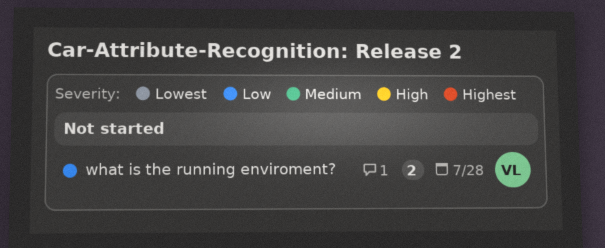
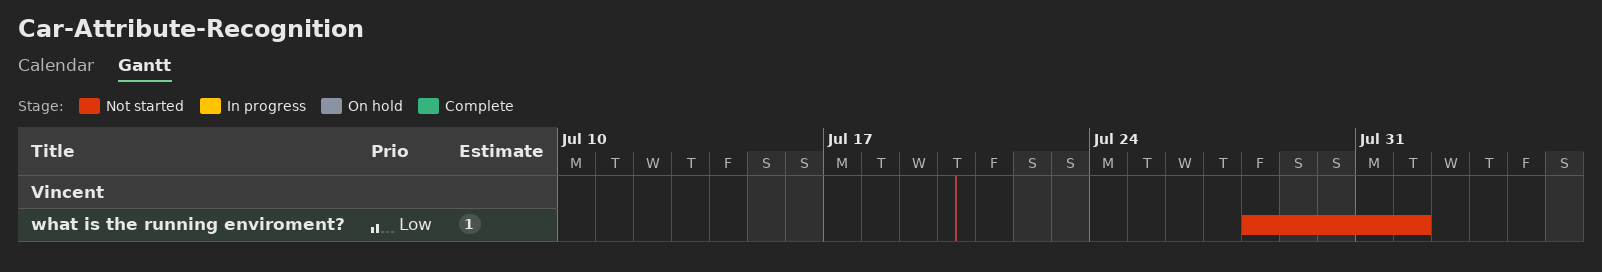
what is the running enviroment?, estimate: 2 -> 1
what is the running enviroment?, due: Jul 28 -> Aug 1

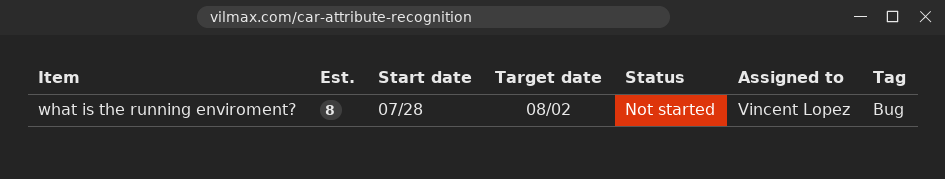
what is the running enviroment?, estimate: 1 -> 8
what is the running enviroment?, due: Aug 1 -> Aug 2

